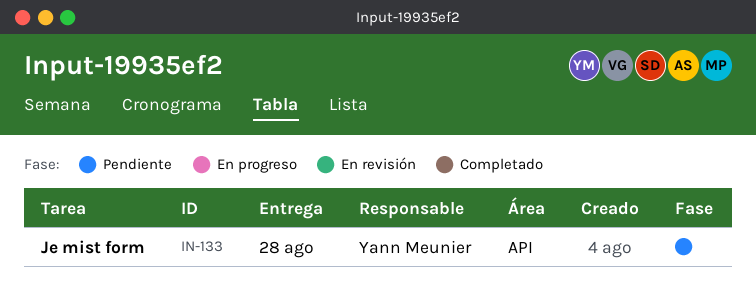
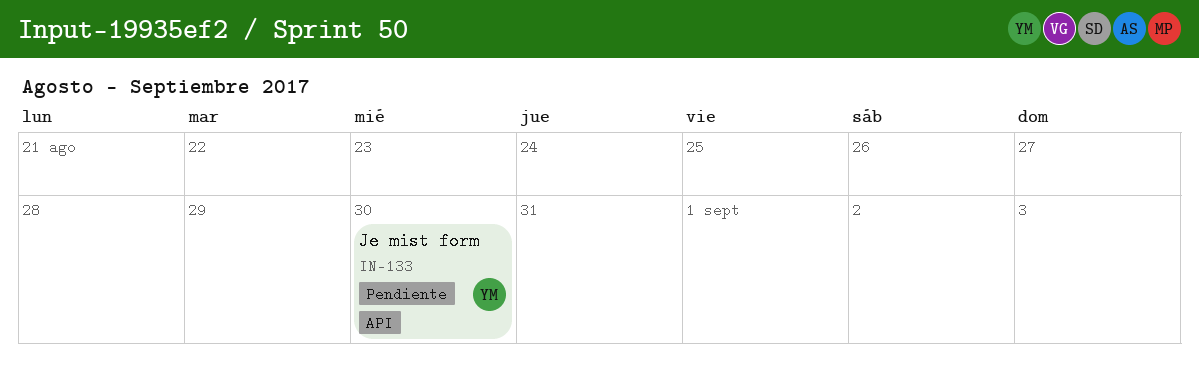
IN-133, due: Aug 28 -> Aug 30

